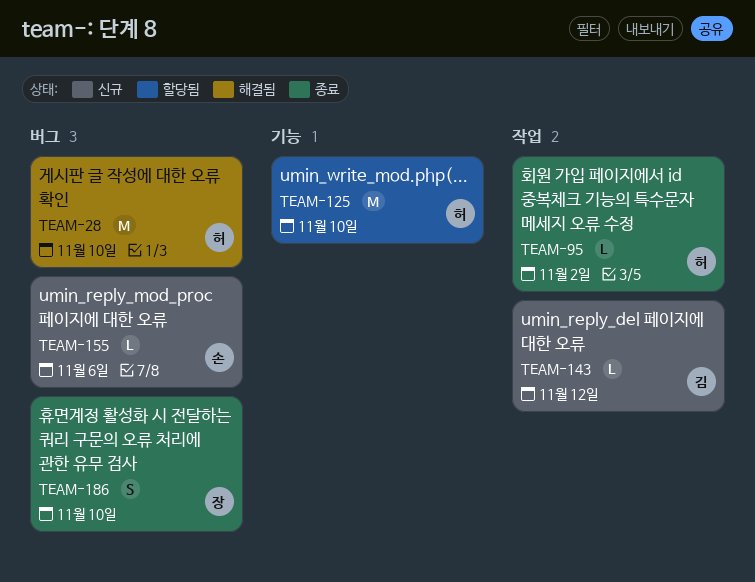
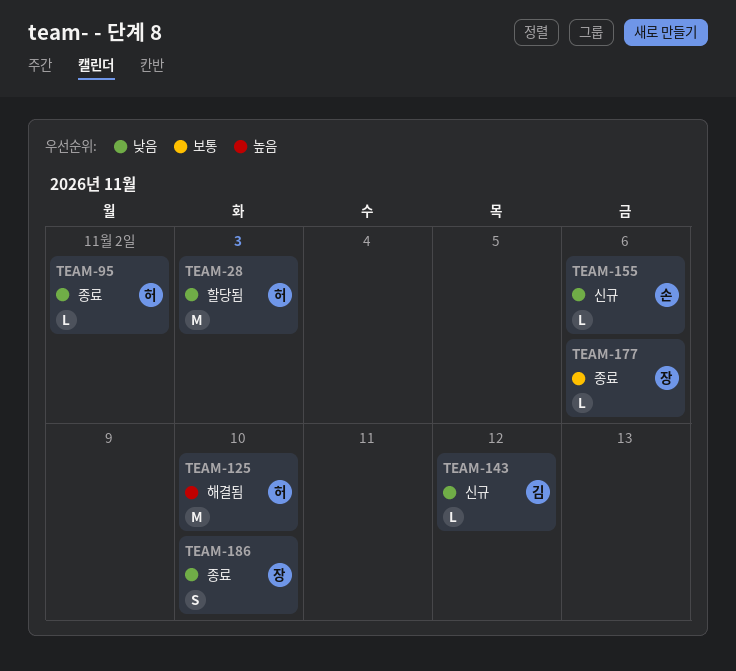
TEAM-28, status: 해결됨 -> 할당됨
TEAM-28, due: Nov 10 -> Nov 3
TEAM-125, status: 할당됨 -> 해결됨
TEAM-177: none -> present

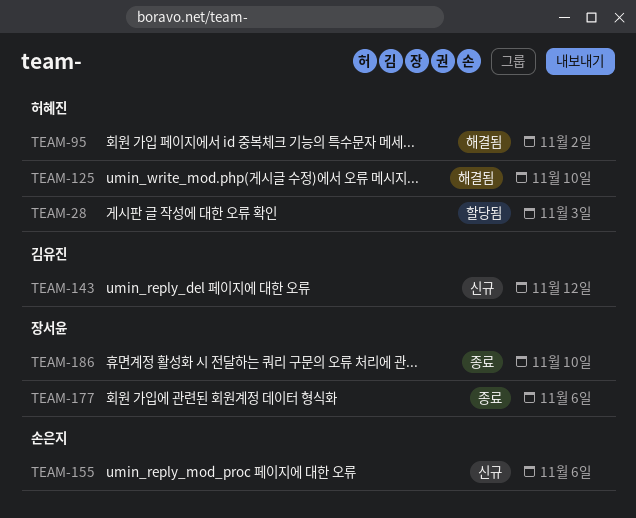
TEAM-95, status: 종료 -> 해결됨

